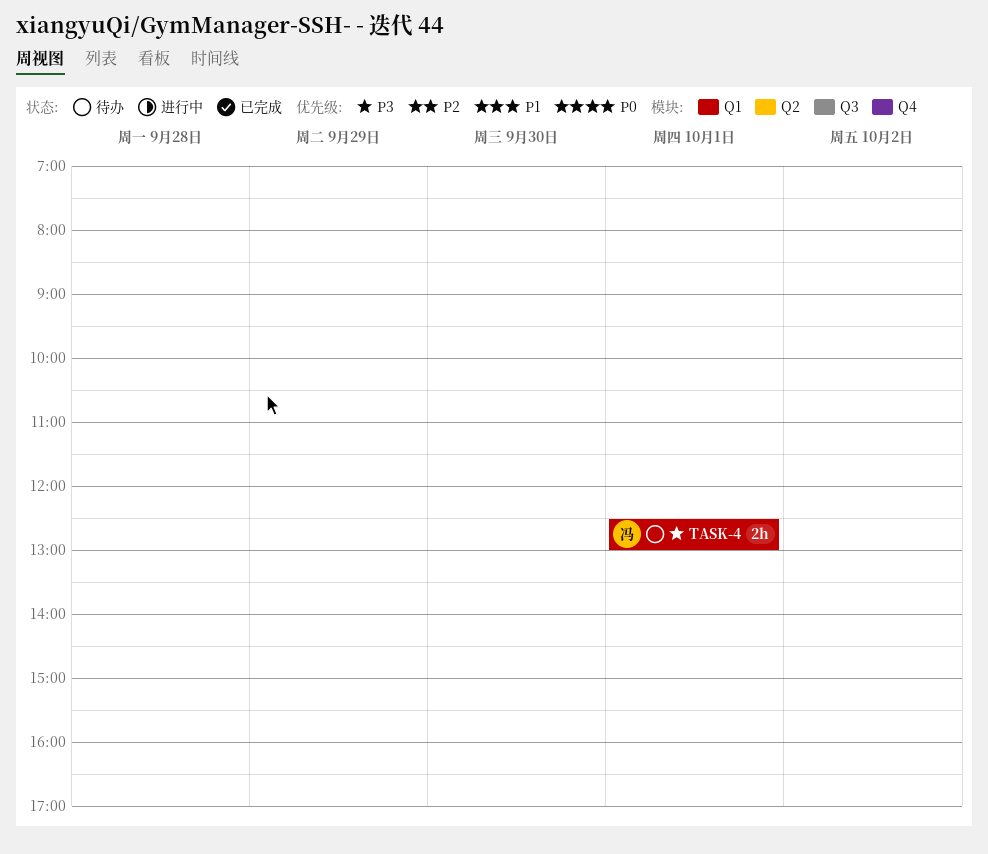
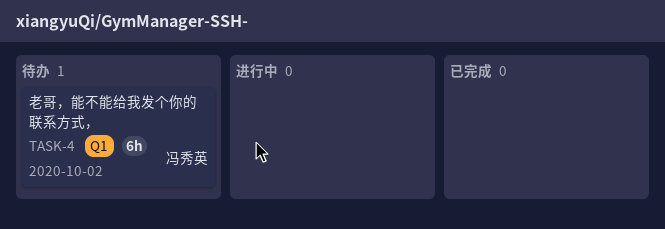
TASK-4, estimate: 2h -> 6h
TASK-4, day: Oct 1 -> Oct 2

